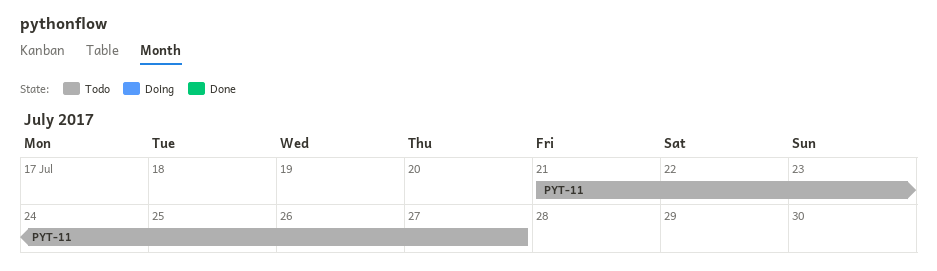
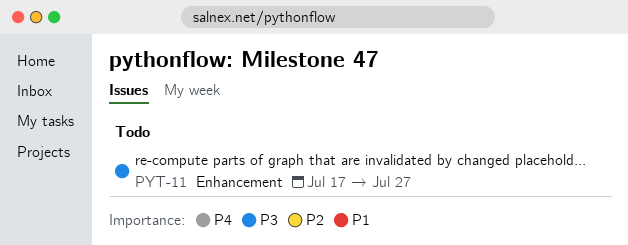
PYT-11, start: Jul 21 -> Jul 17

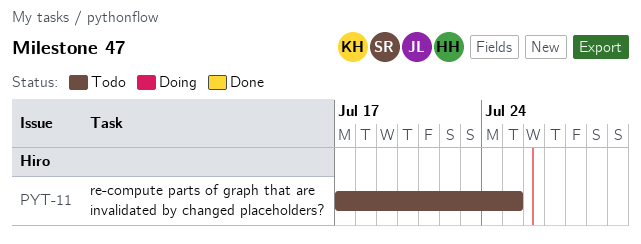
PYT-11, due: Jul 27 -> Jul 25

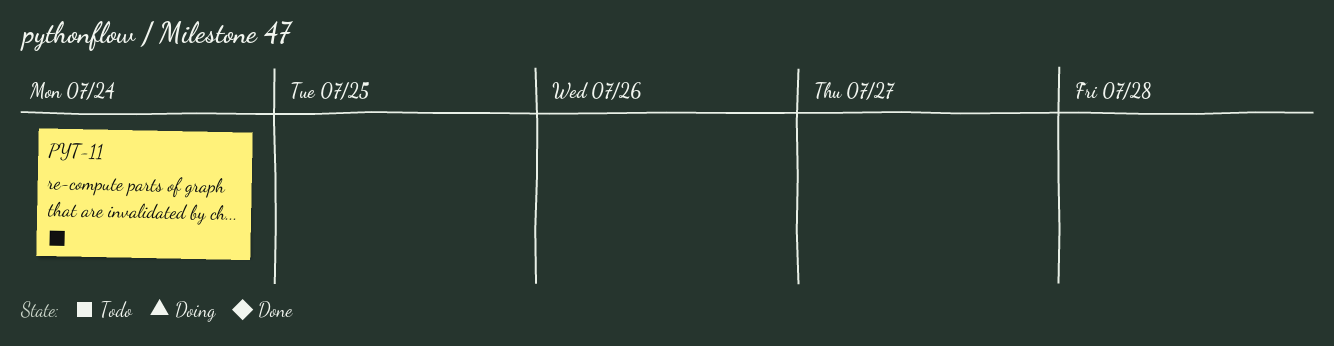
PYT-11, due: Jul 25 -> Jul 24

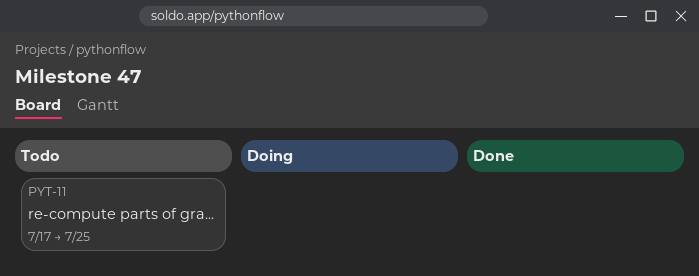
PYT-11, due: Jul 24 -> Jul 25

